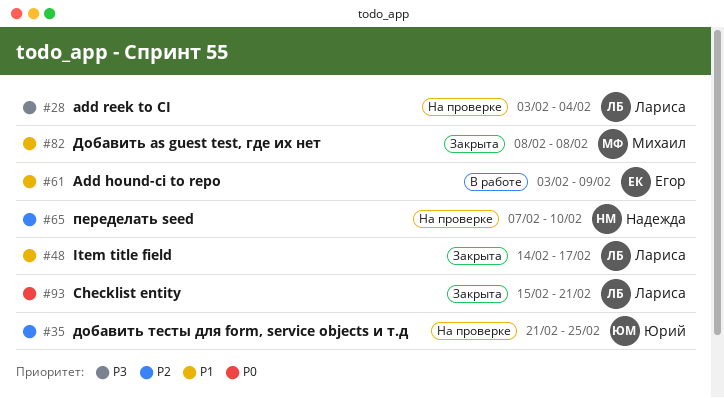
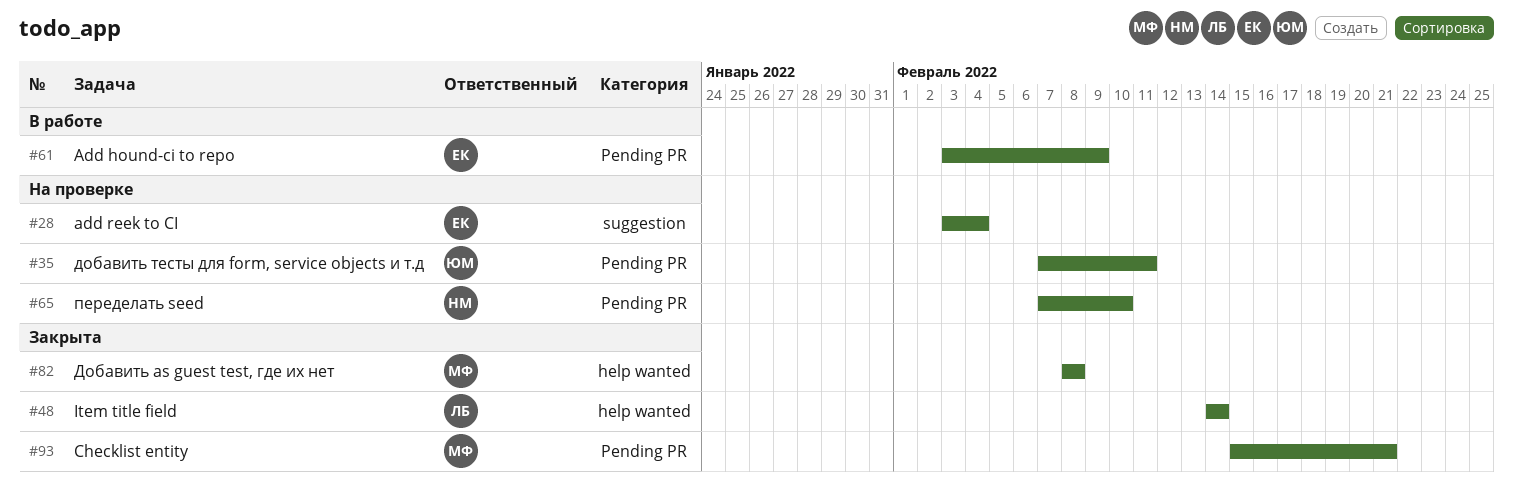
#28, owner: Лариса -> Егор
#35, start: Feb 21 -> Feb 7
#35, due: Feb 25 -> Feb 11
#48, due: Feb 17 -> Feb 14
#93, owner: Лариса -> Михаил

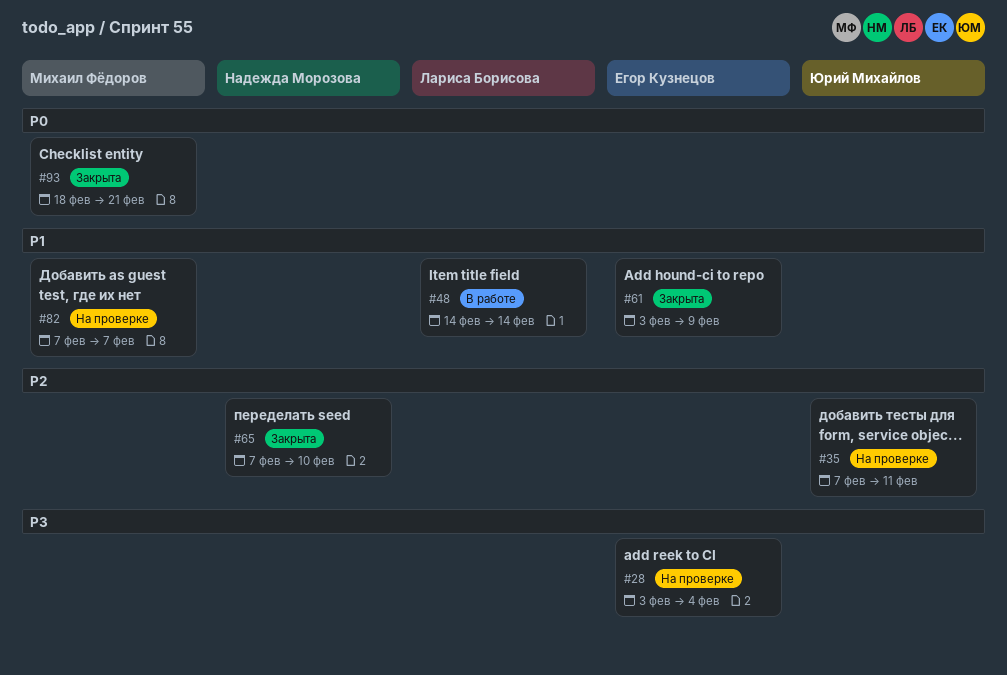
#48, status: Закрыта -> В работе
#61, status: В работе -> Закрыта
#65, status: На проверке -> Закрыта
#82, status: Закрыта -> На проверке
#82, start: Feb 8 -> Feb 7
#82, due: Feb 8 -> Feb 7
#93, start: Feb 15 -> Feb 18

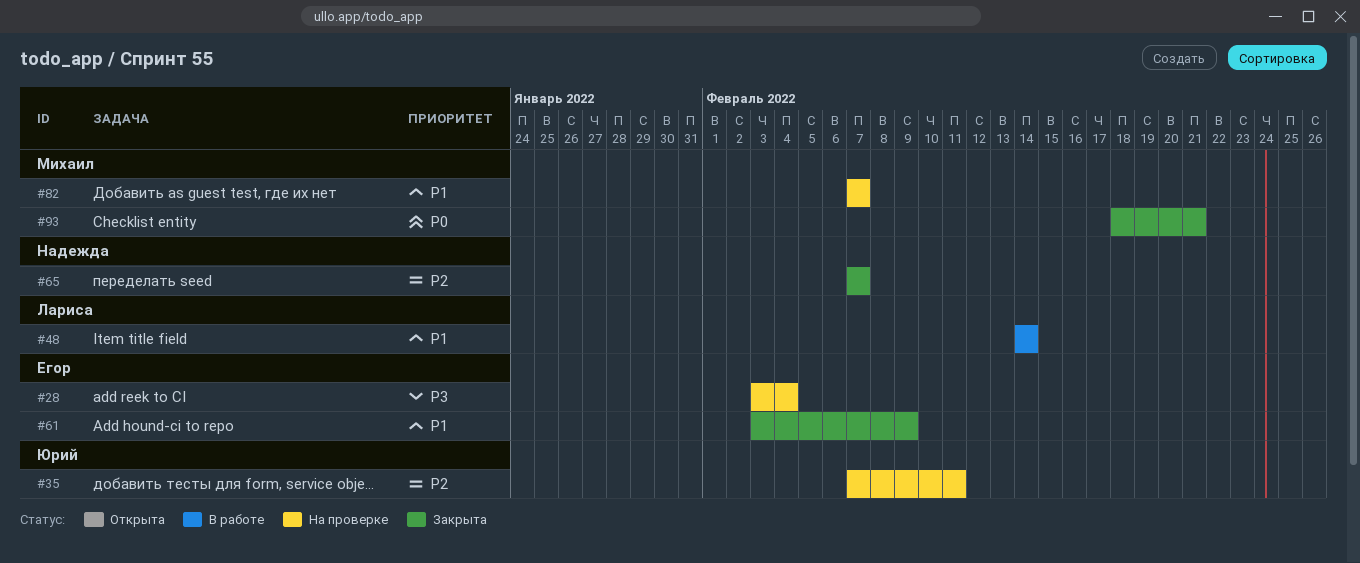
#65, due: Feb 10 -> Feb 7

